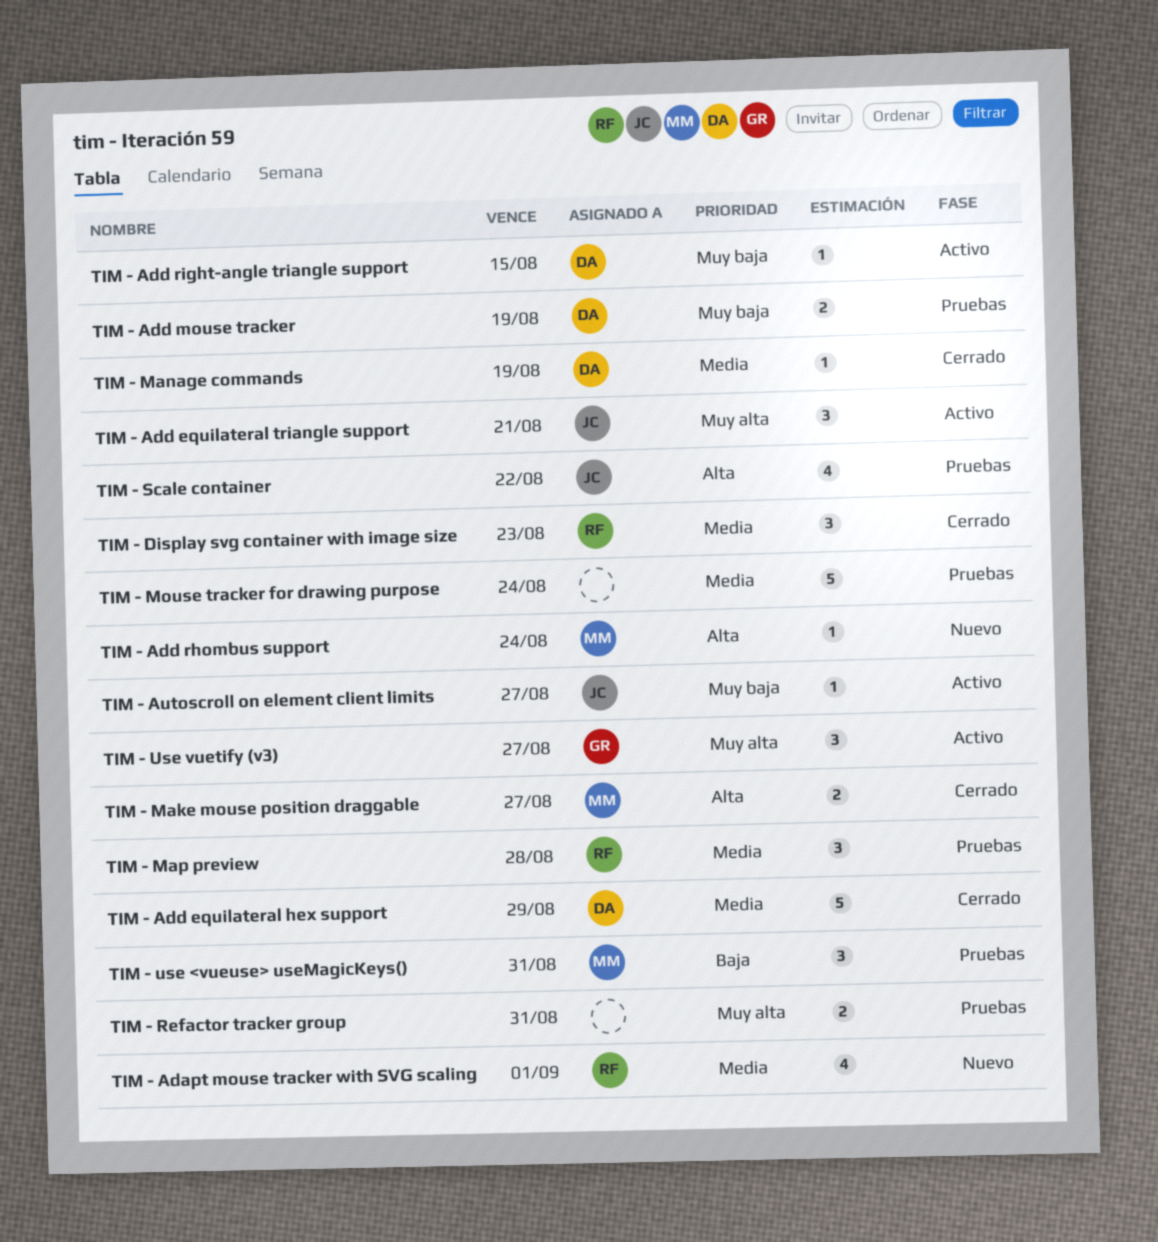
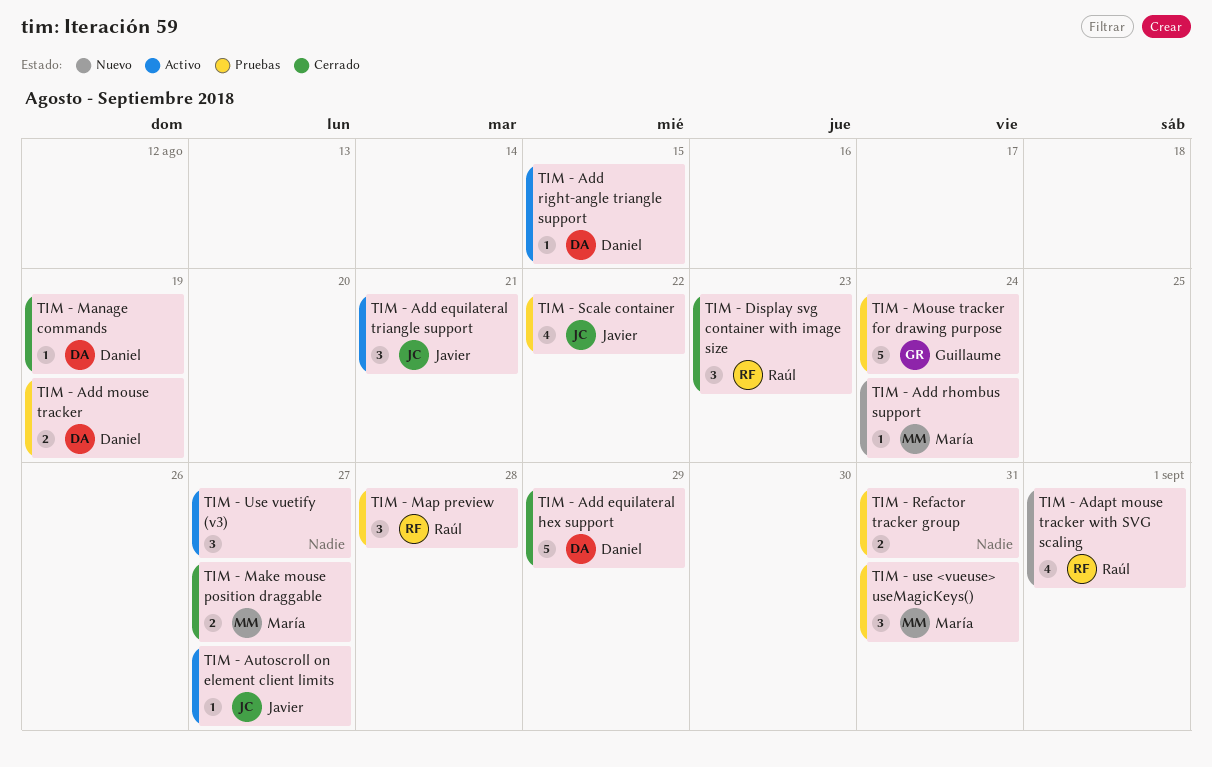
TIM - Mouse tracker for drawing purpose, owner: none -> Guillaume
TIM - Use vuetify (v3), owner: Guillaume -> none

